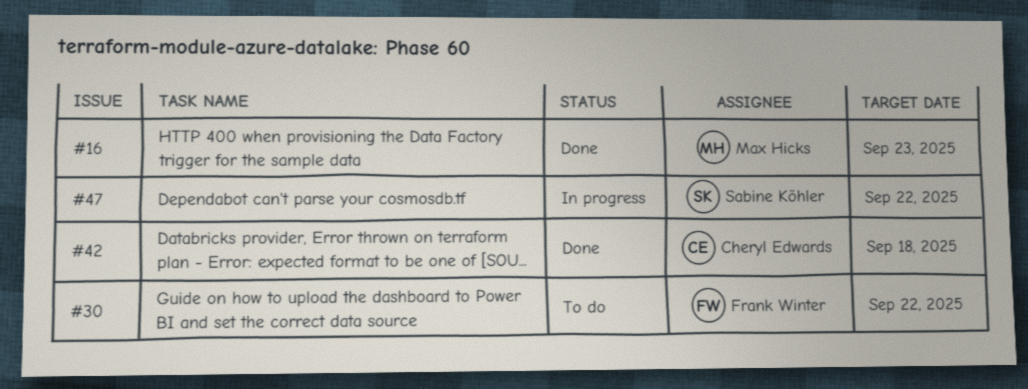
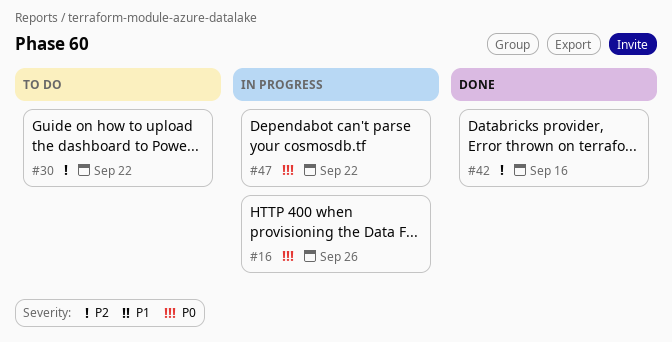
#16, status: Done -> In progress
#16, due: Sep 23 -> Sep 26
#42, due: Sep 18 -> Sep 16

